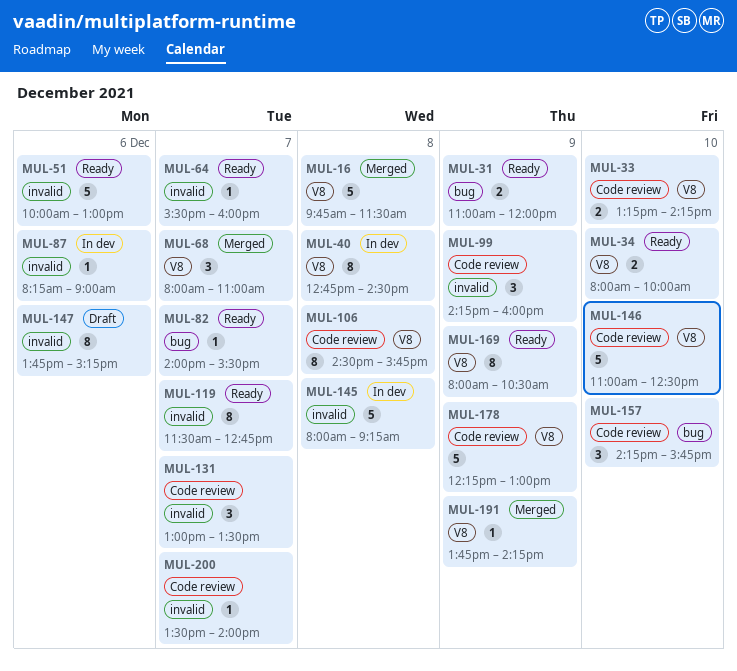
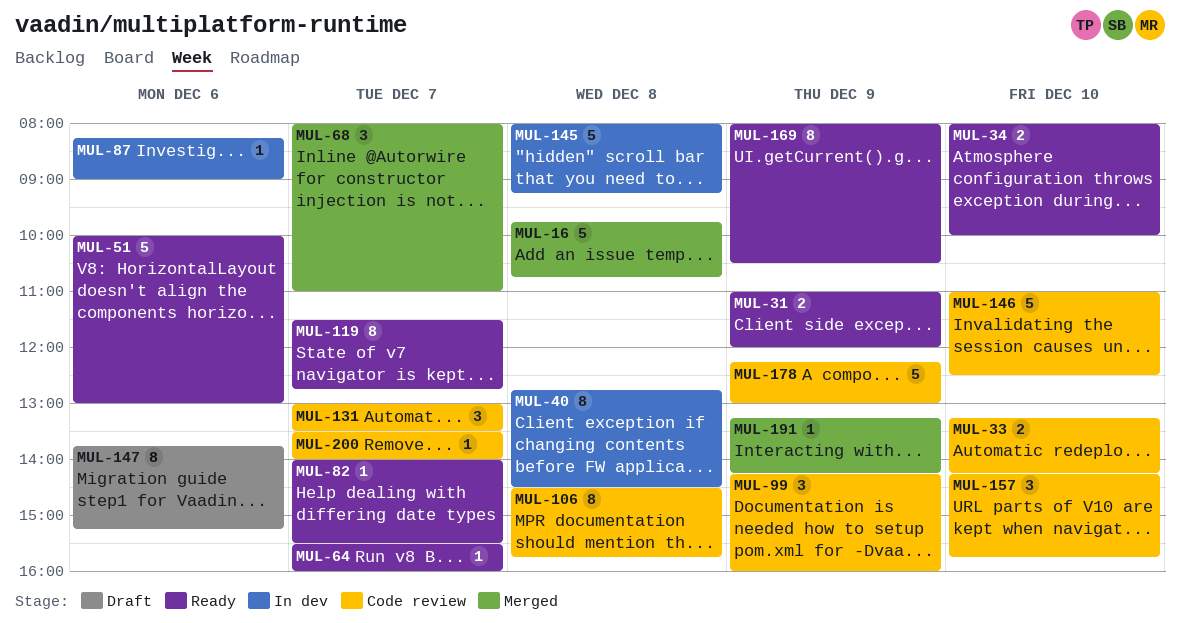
MUL-16, ends: 11:30 -> 10:45
MUL-191, begins: 13:45 -> 13:15

